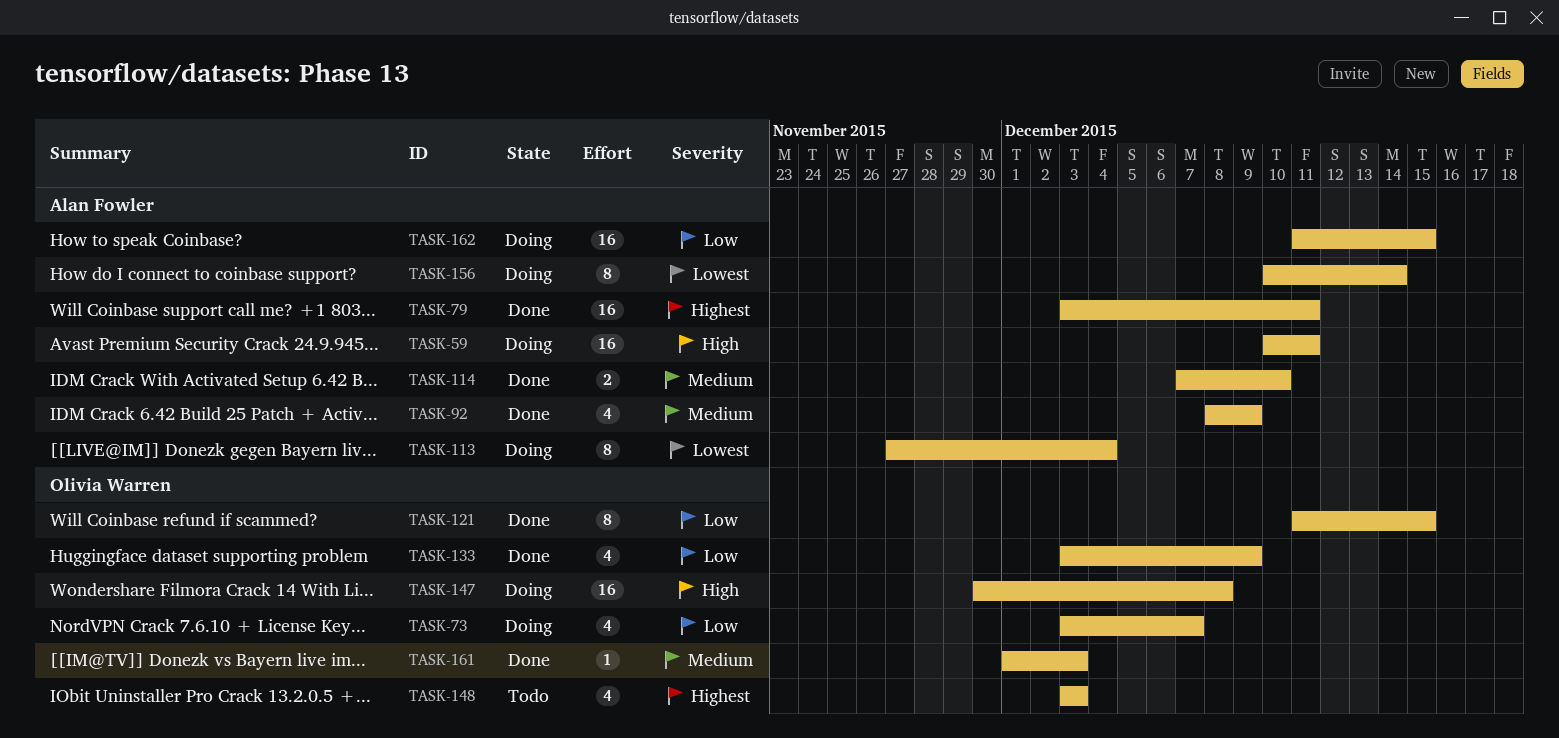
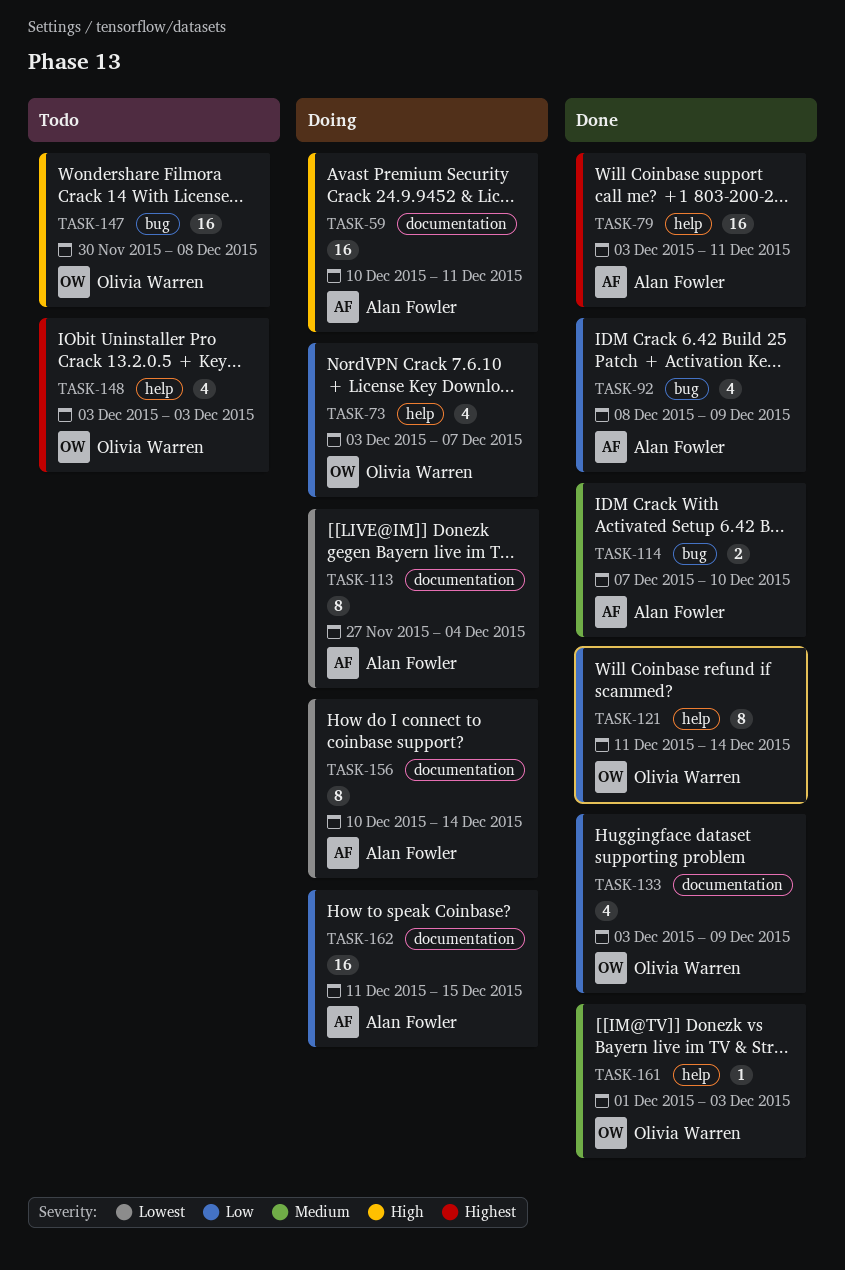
TASK-92, priority: Medium -> Low
TASK-121, due: Dec 15 -> Dec 14
TASK-147, status: Doing -> Todo

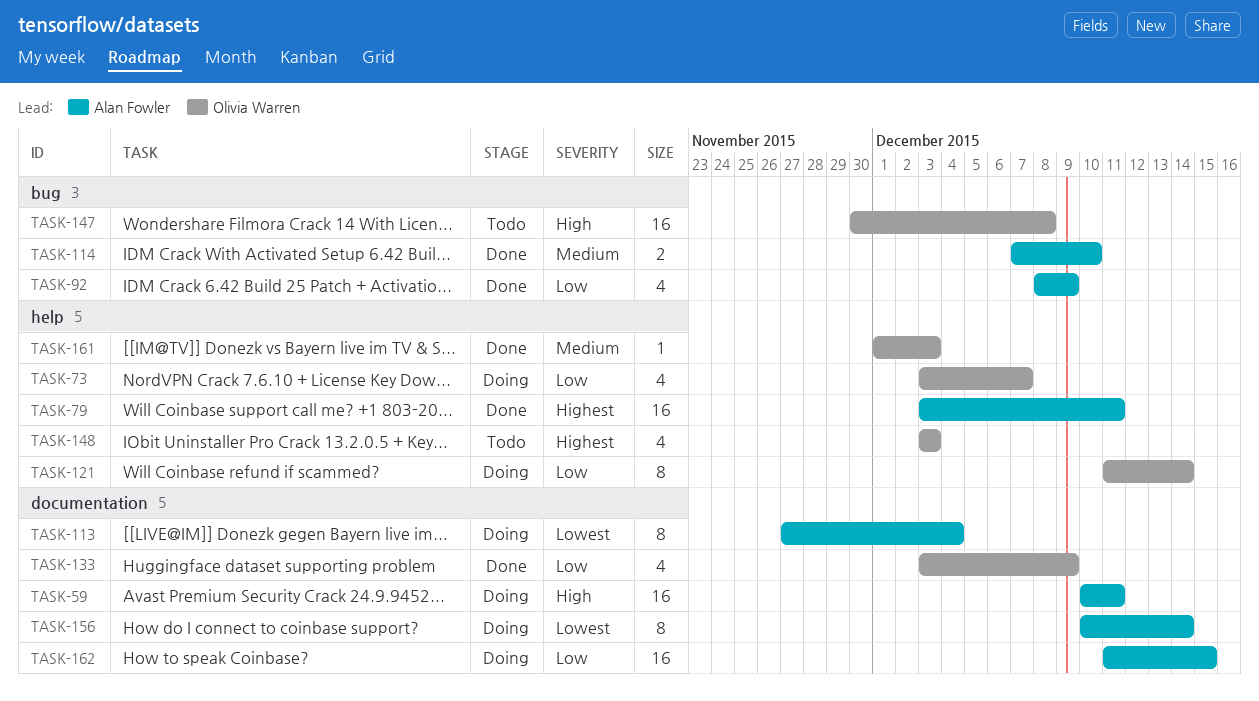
TASK-121, status: Done -> Doing

